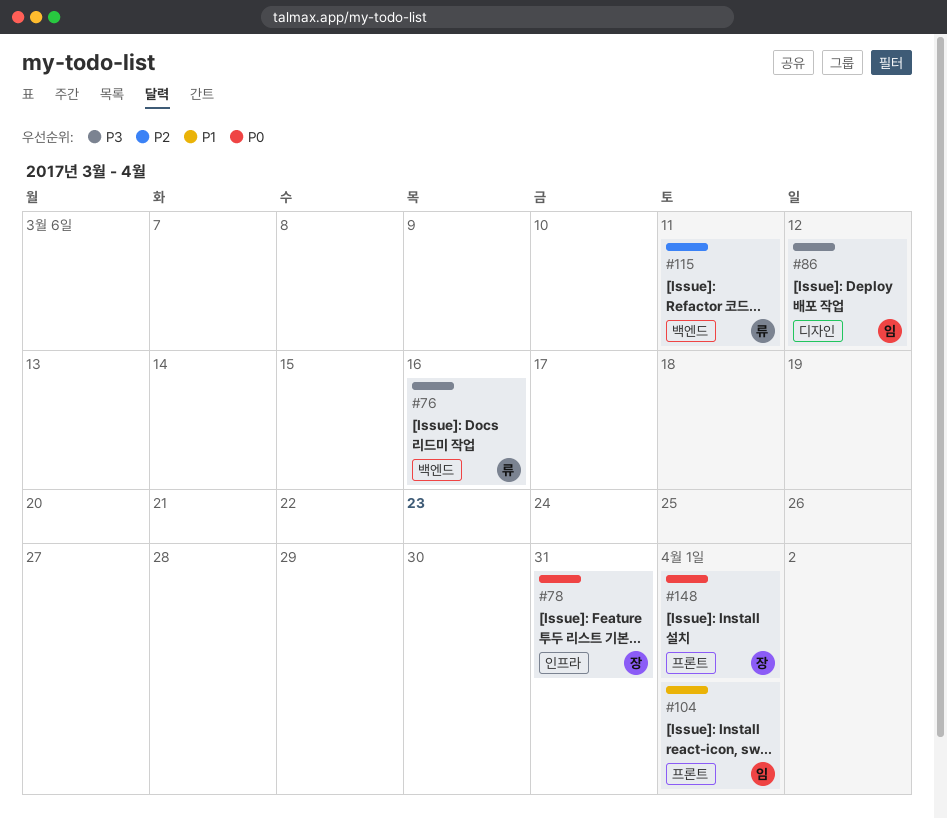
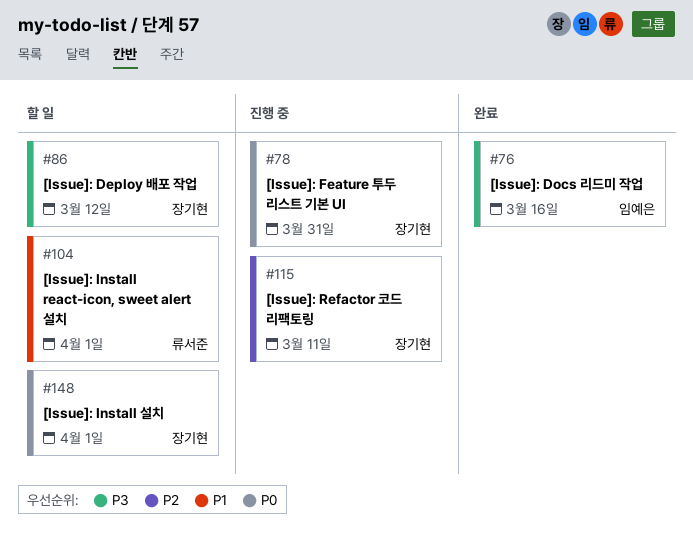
#76, owner: 류서준 -> 임예은
#86, owner: 임예은 -> 장기현
#104, owner: 임예은 -> 류서준
#115, owner: 류서준 -> 장기현

